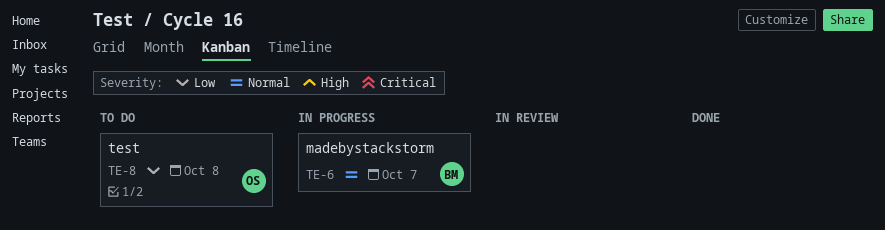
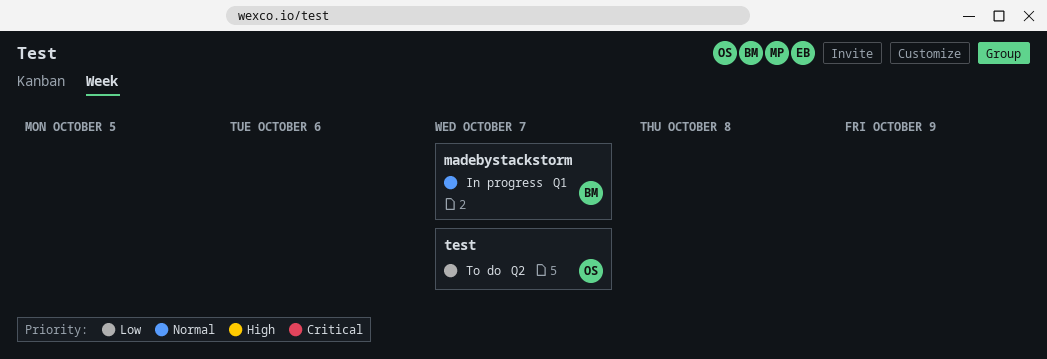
test, due: Oct 8 -> Oct 7

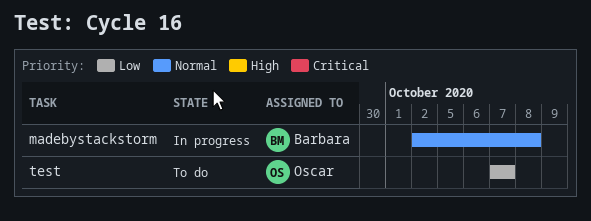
madebystackstorm, due: Oct 7 -> Oct 8

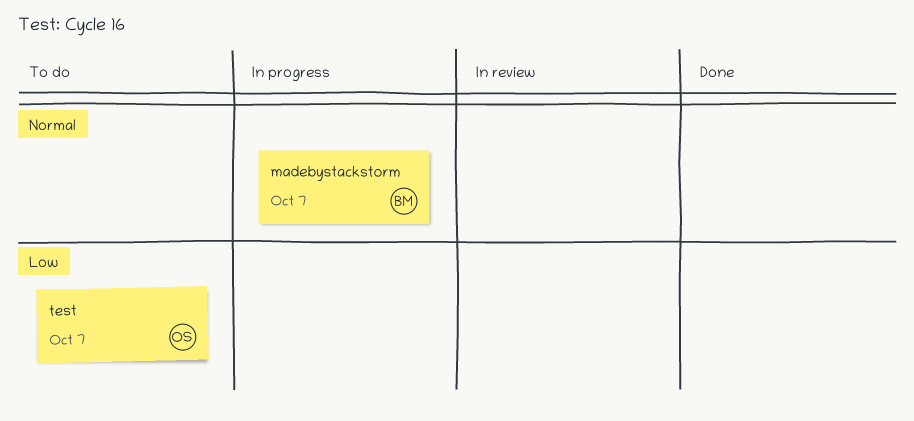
madebystackstorm, due: Oct 8 -> Oct 7

